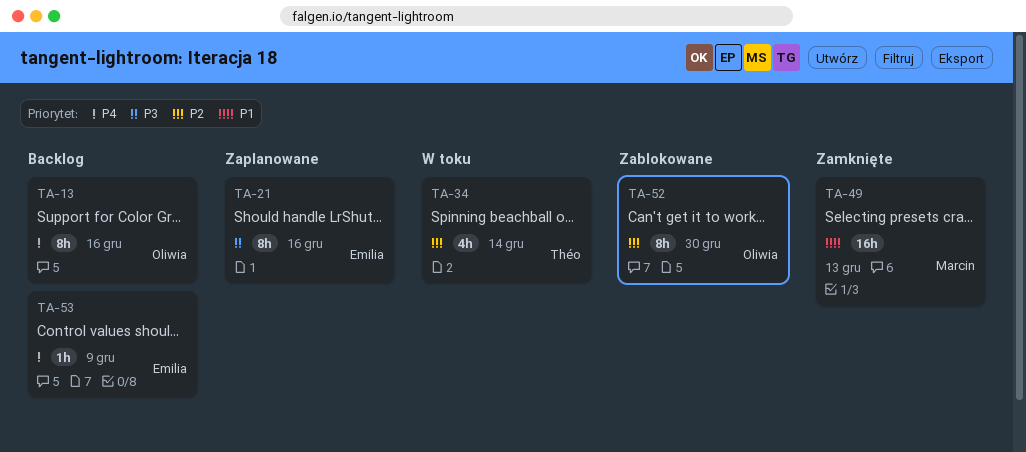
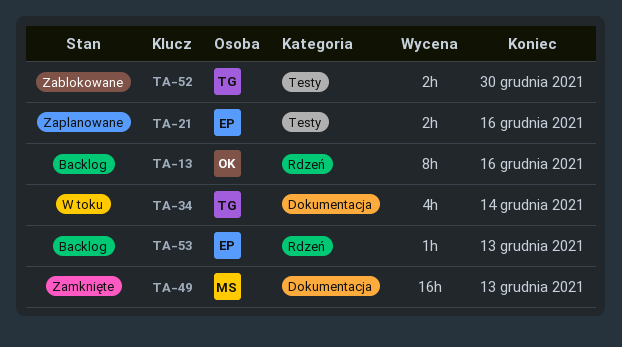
TA-21, estimate: 8h -> 2h
TA-52, owner: Oliwia -> Théo
TA-52, estimate: 8h -> 2h
TA-53, due: Dec 9 -> Dec 13

